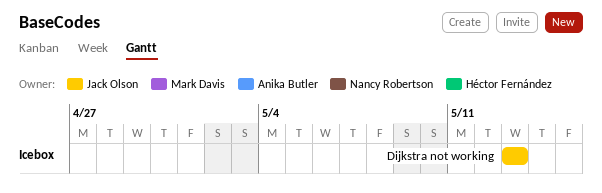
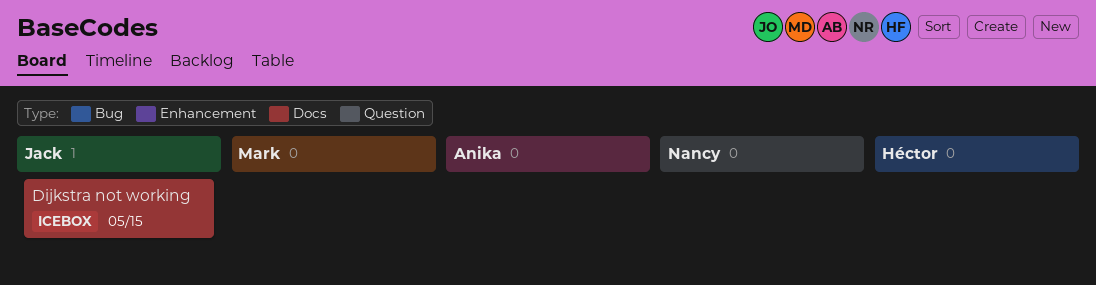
Dijkstra not working, due: May 13 -> May 15

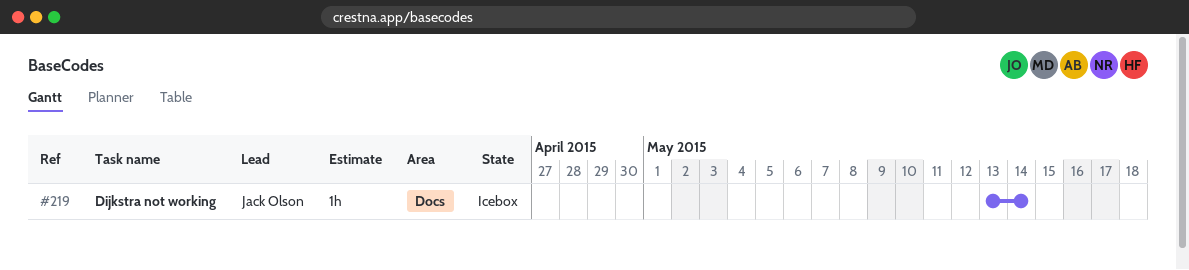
Dijkstra not working, due: May 15 -> May 14

